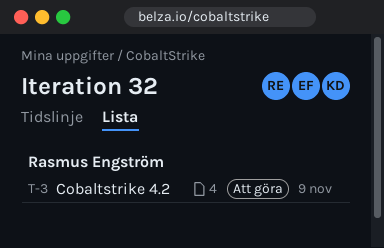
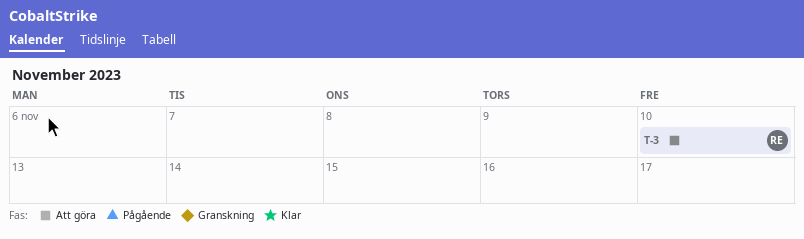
T-3, due: Nov 9 -> Nov 10

